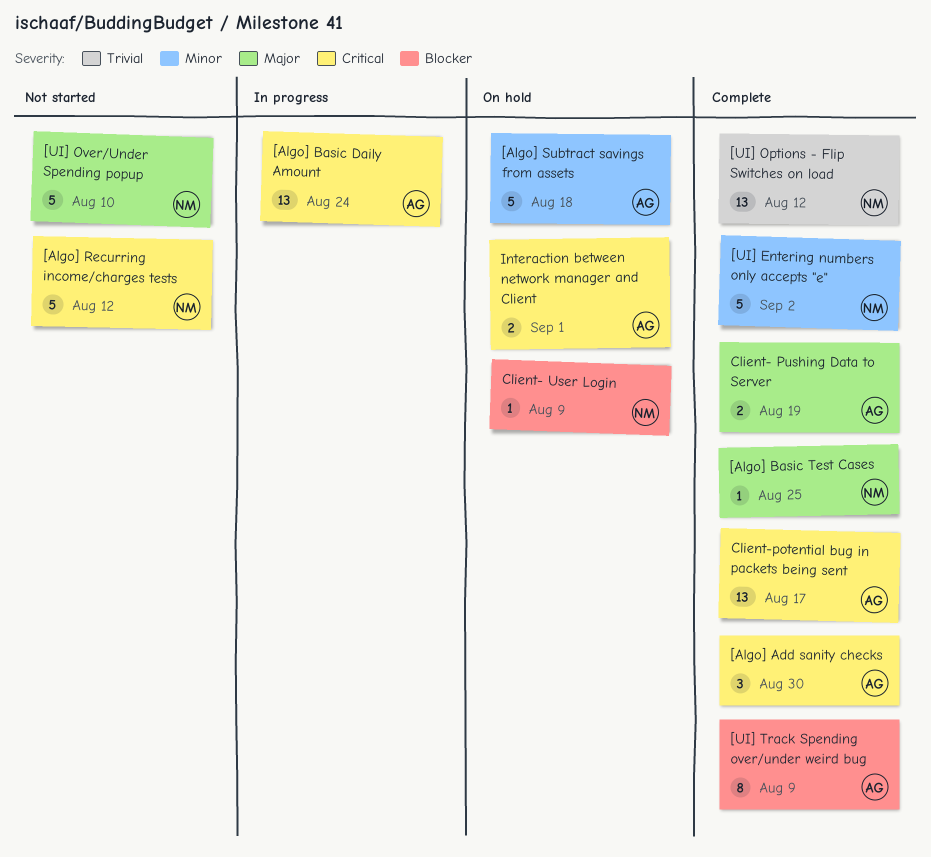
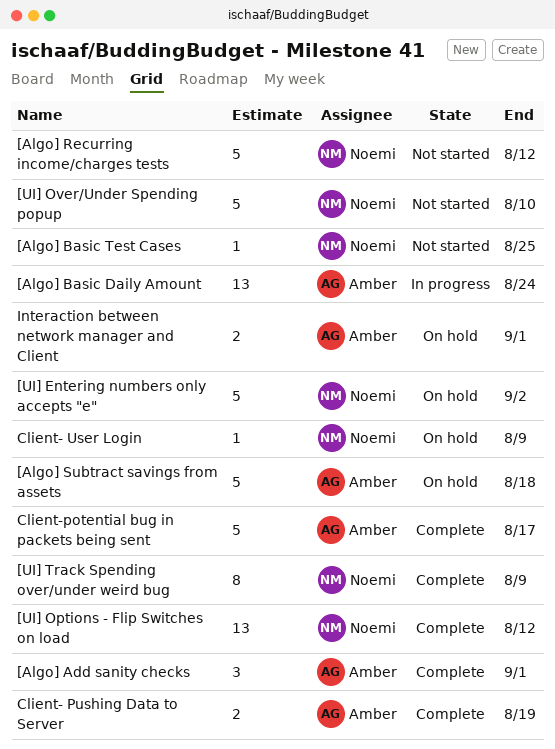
[Algo] Add sanity checks, due: Aug 30 -> Sep 1
[Algo] Basic Test Cases, status: Complete -> Not started
[UI] Entering numbers only accepts "e", status: Complete -> On hold
[UI] Track Spending over/under weird bug, owner: Amber -> Noemi
Client-potential bug in packets being sent, estimate: 13 -> 5

